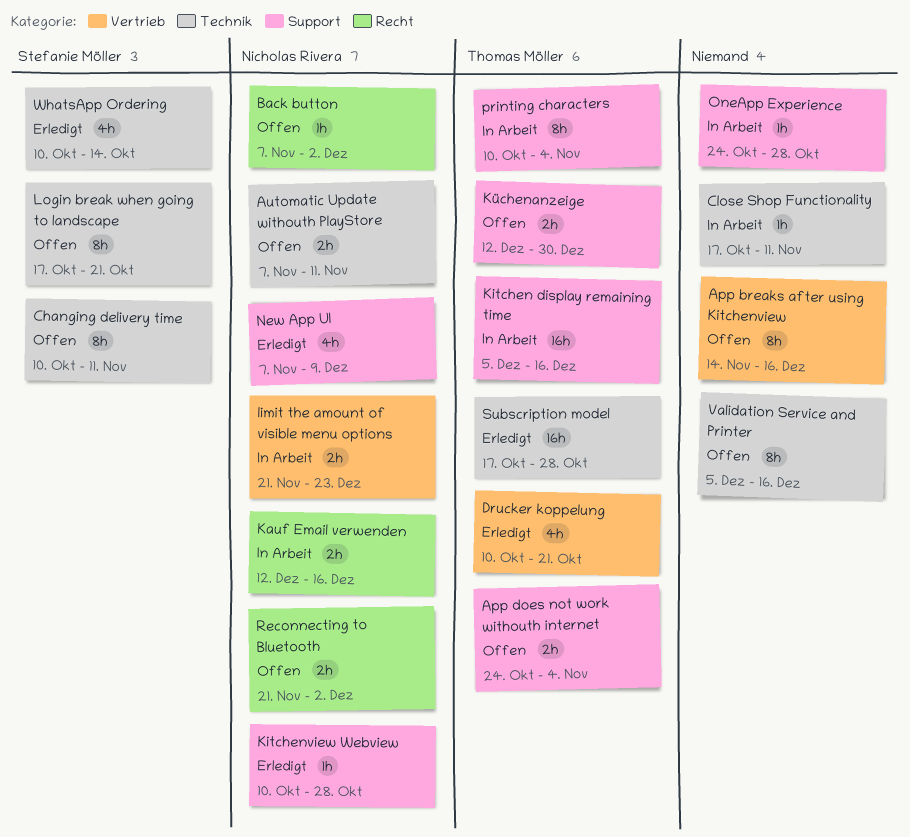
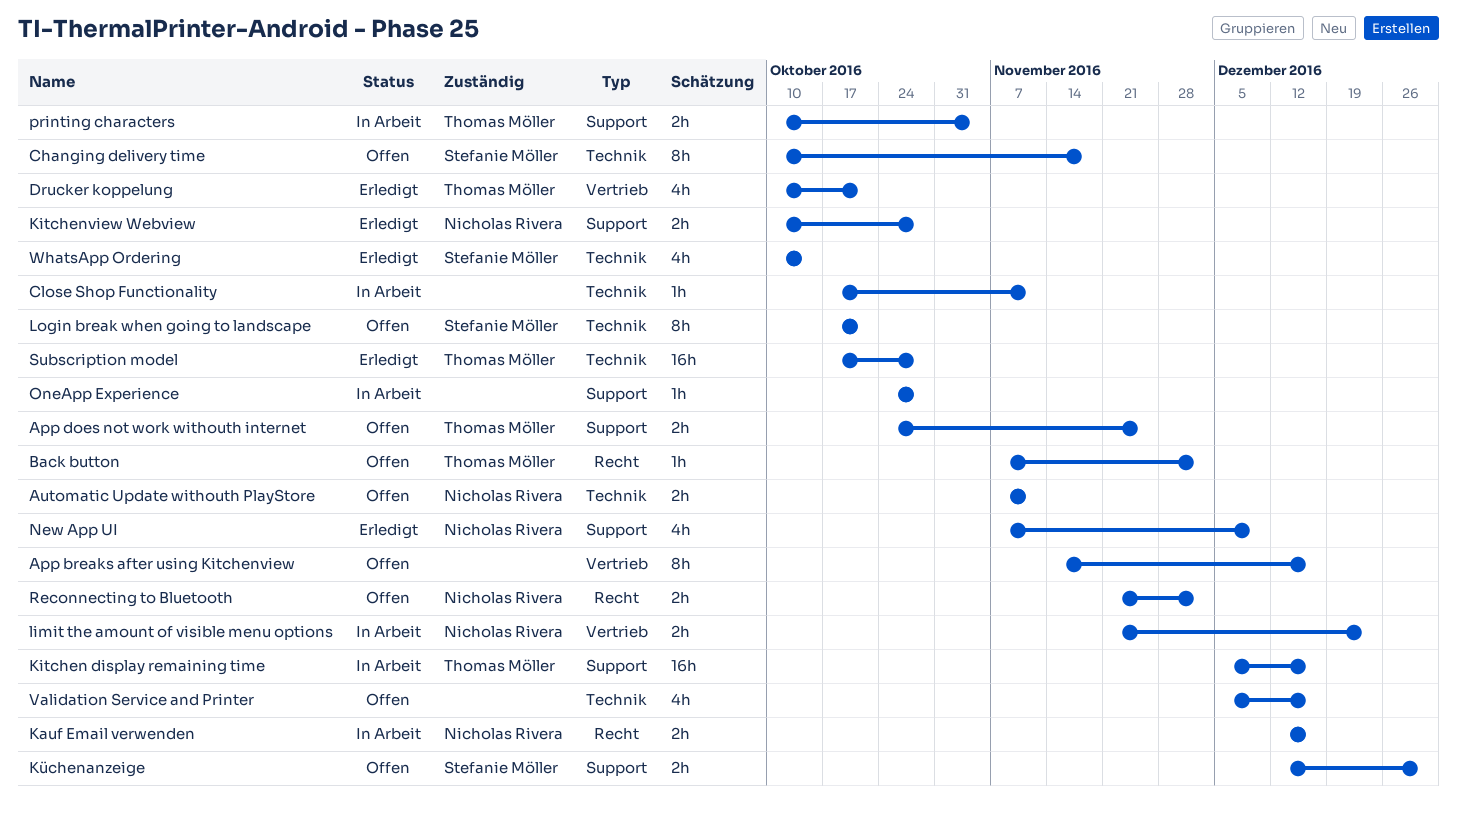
App does not work withouth internet, due: Nov 4 -> Nov 25
Back button, owner: Nicholas Rivera -> Thomas Möller
Changing delivery time, due: Nov 11 -> Nov 18
Kitchenview Webview, estimate: 1h -> 2h
Küchenanzeige, owner: Thomas Möller -> Stefanie Möller
printing characters, estimate: 8h -> 2h
Validation Service and Printer, estimate: 8h -> 4h

